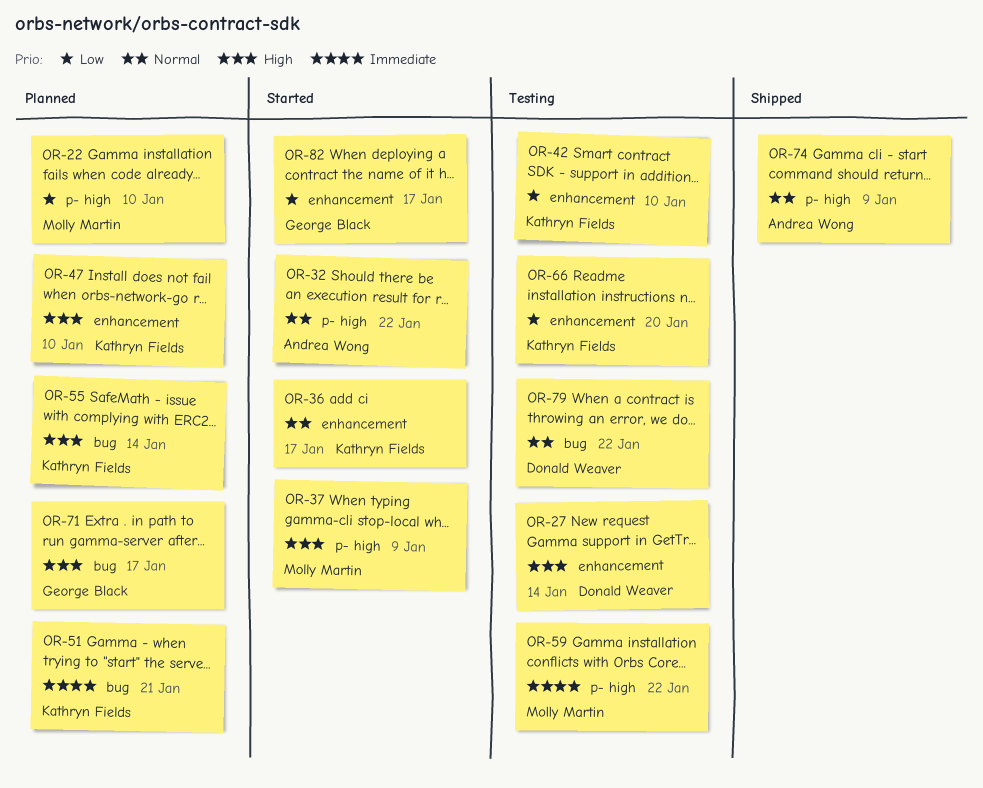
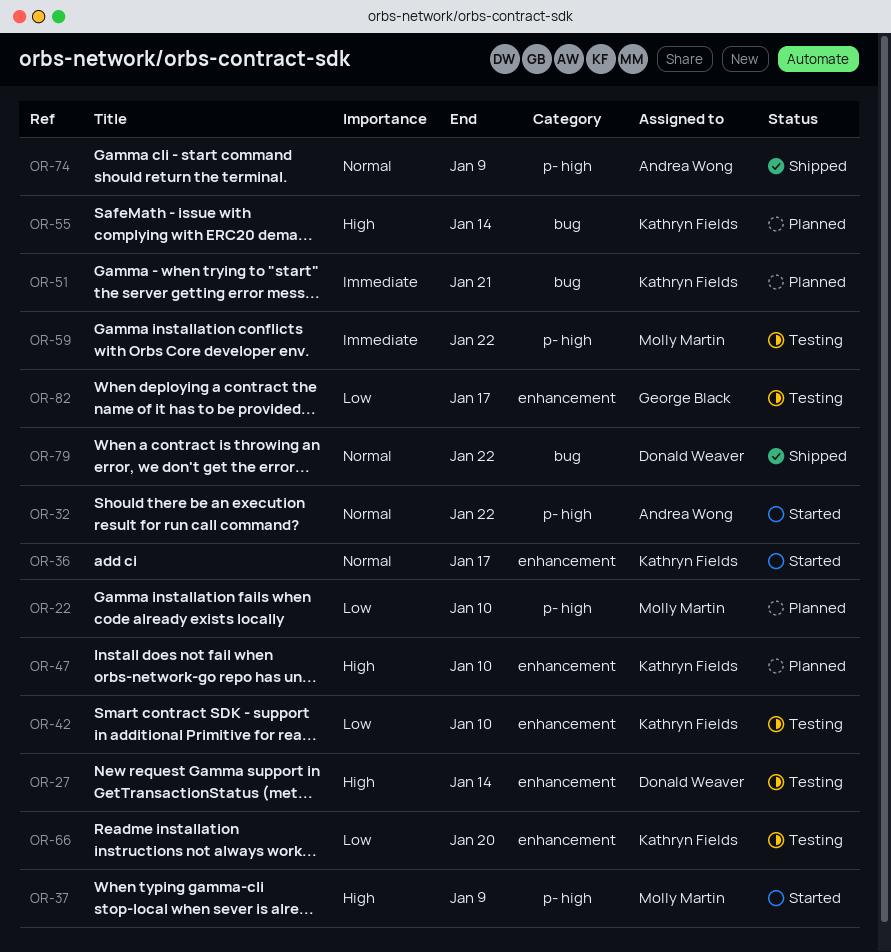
OR-71: present -> none
OR-79, status: Testing -> Shipped
OR-82, status: Started -> Testing

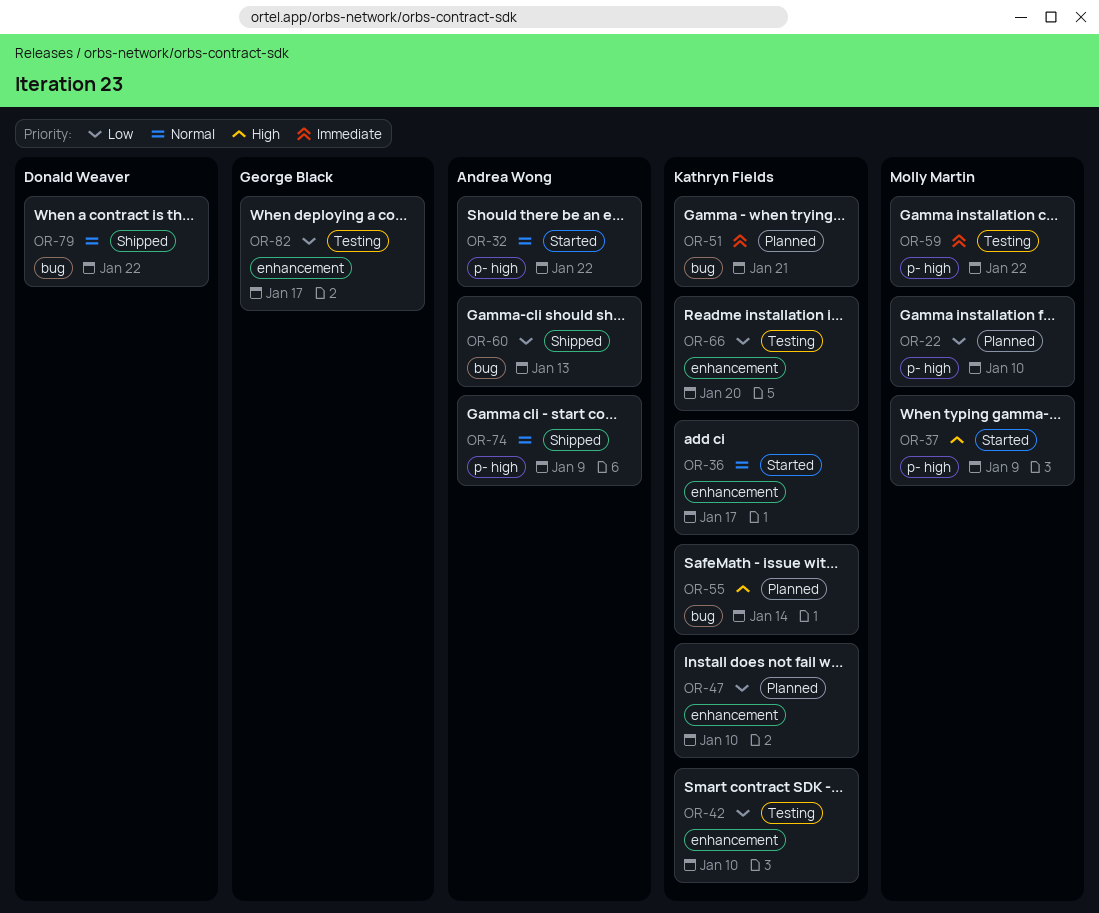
OR-27: present -> none
OR-47, priority: High -> Low
OR-60: none -> present

